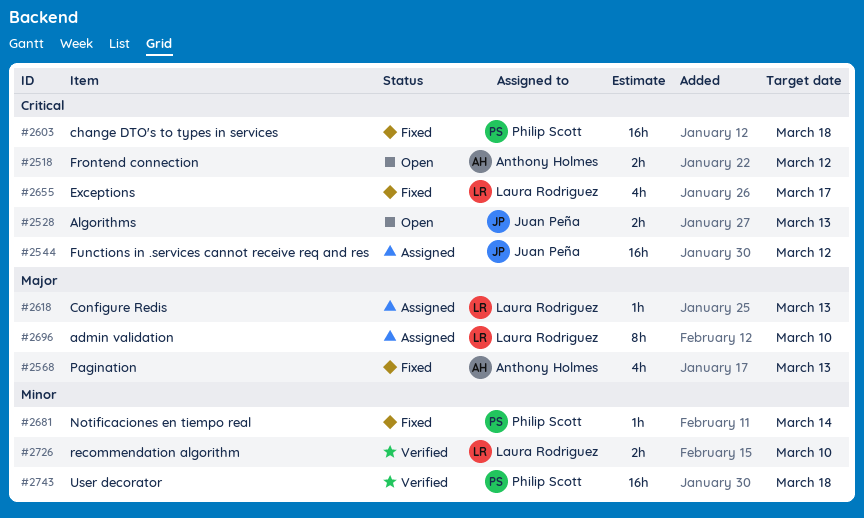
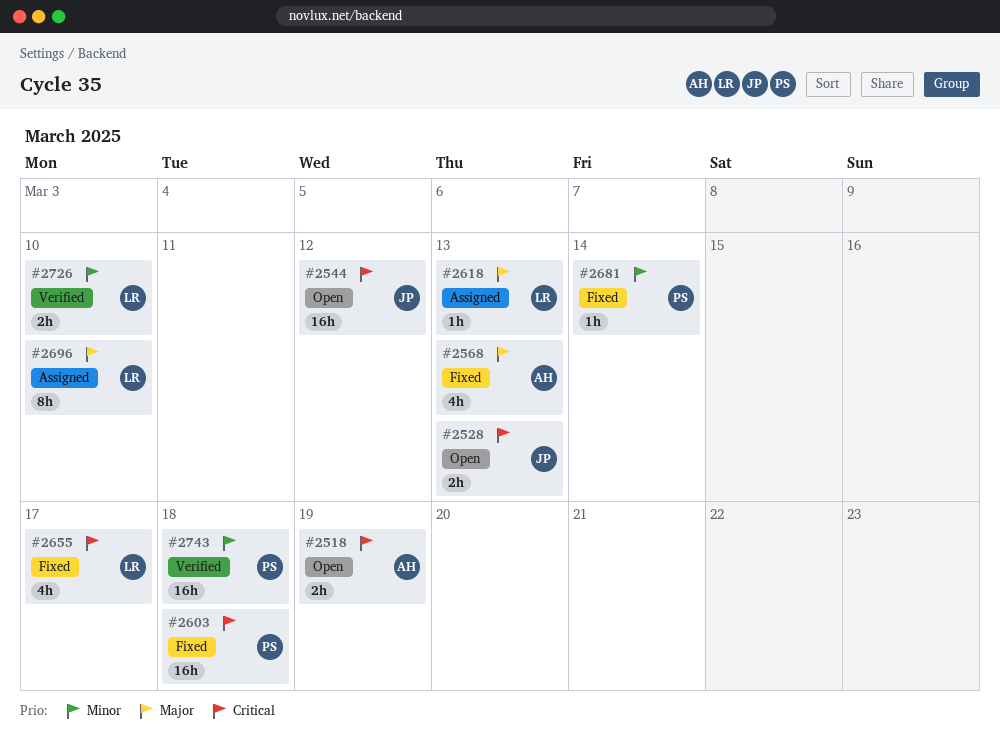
#2518, due: Mar 12 -> Mar 19
#2544, status: Assigned -> Open

